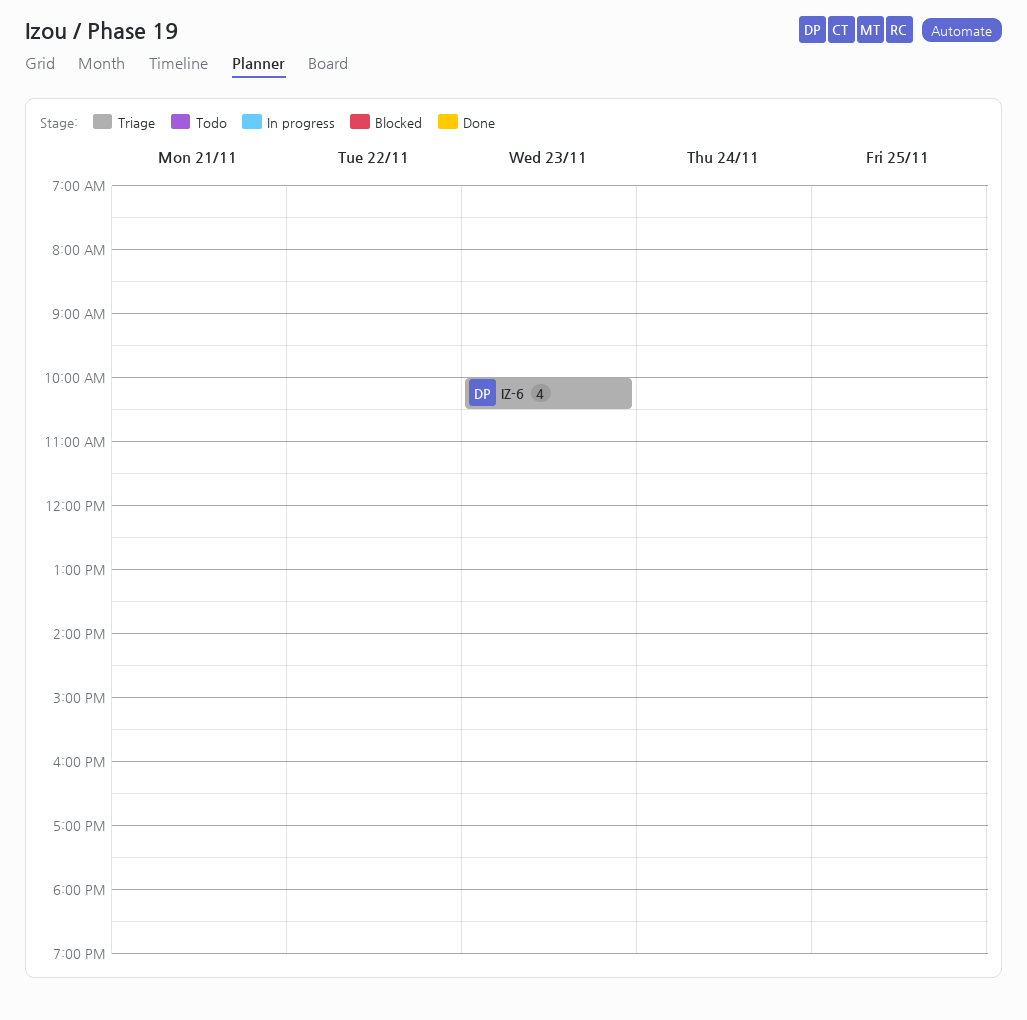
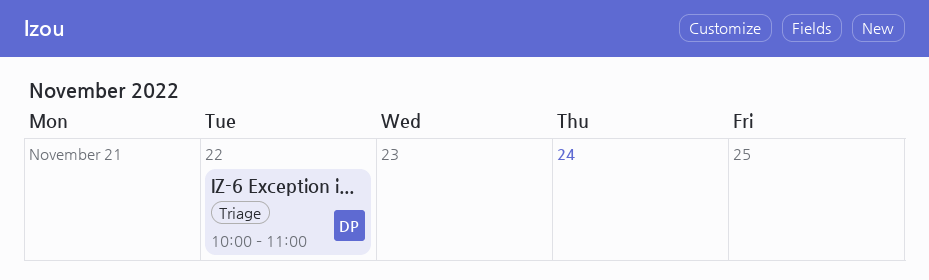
IZ-6, day: Nov 23 -> Nov 22
IZ-6, ends: 10:30 -> 11:00

